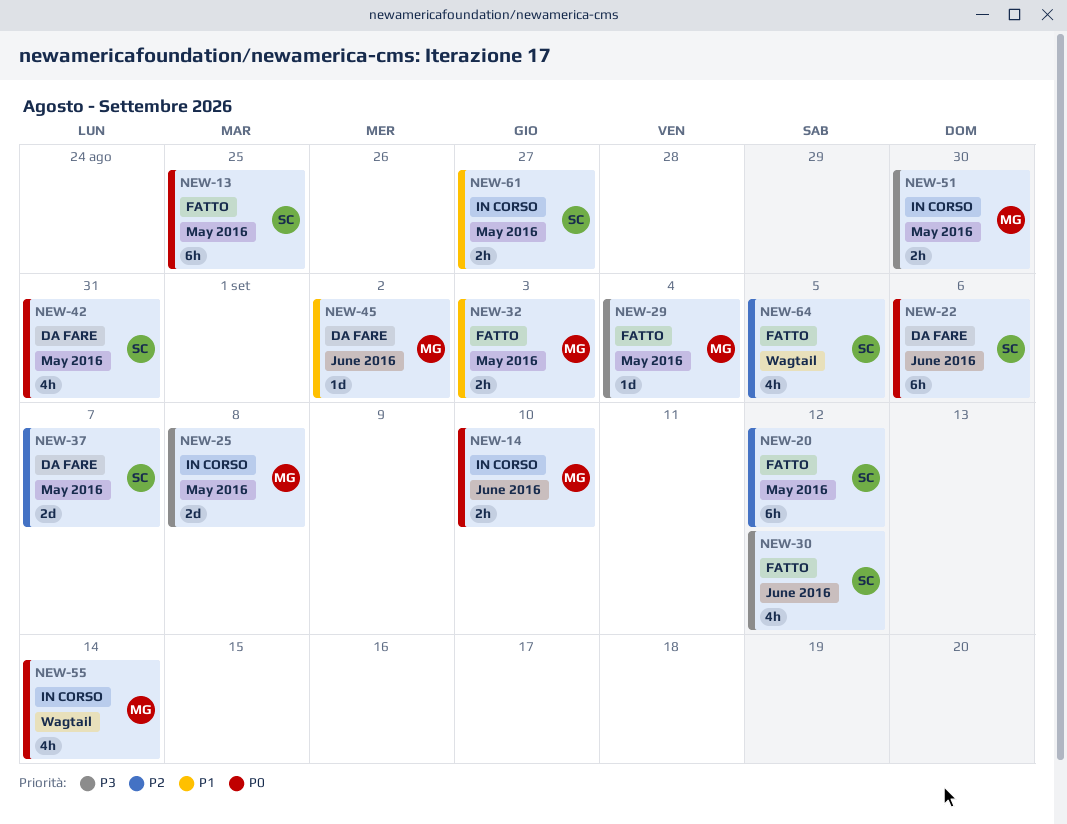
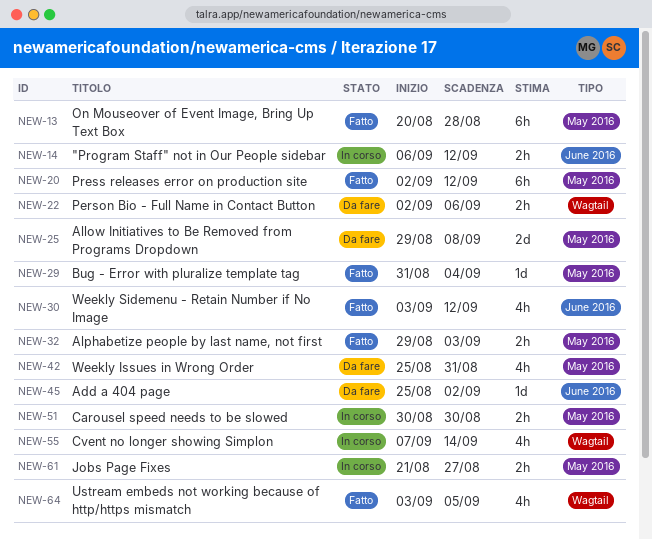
NEW-13, due: Aug 25 -> Aug 28
NEW-14, due: Sep 10 -> Sep 12
NEW-22, label: June 2016 -> Wagtail
NEW-22, estimate: 6h -> 2h
NEW-25, status: In corso -> Da fare
NEW-37: present -> none

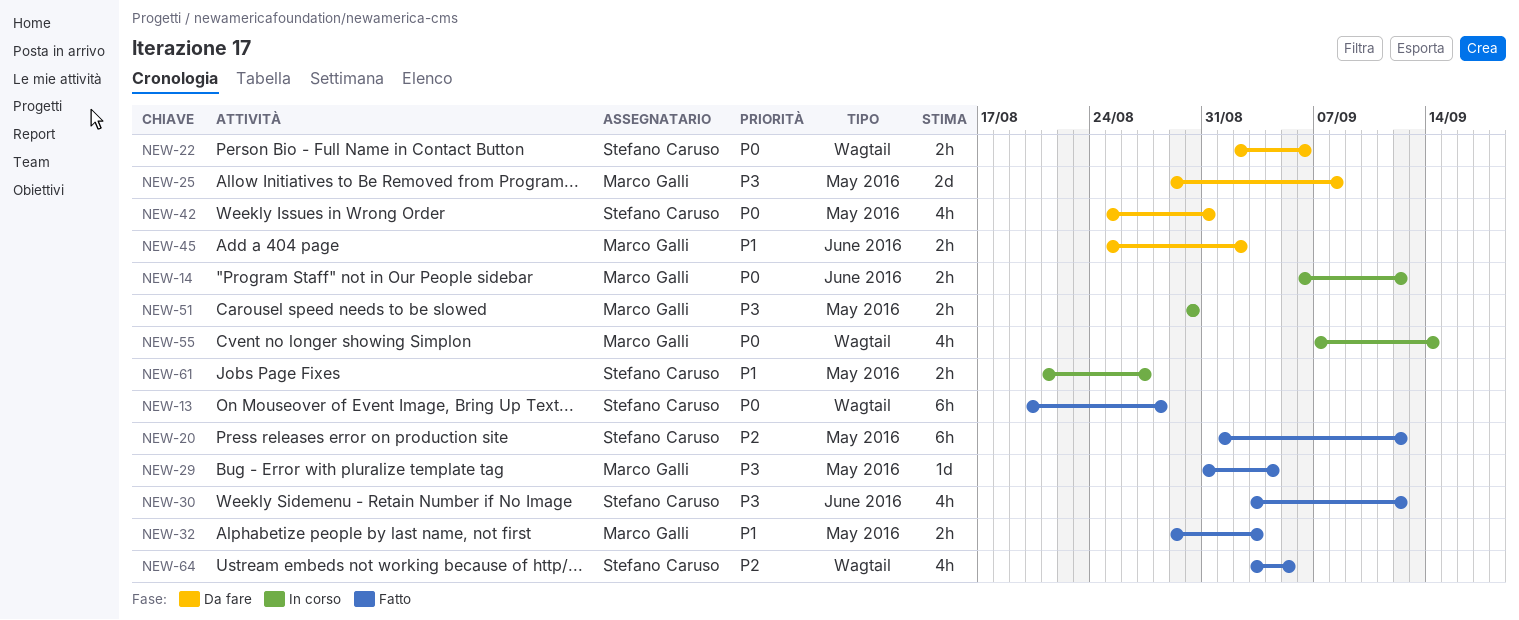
NEW-13, label: May 2016 -> Wagtail
NEW-20, start: Sep 2 -> Sep 1
NEW-45, estimate: 1d -> 2h

